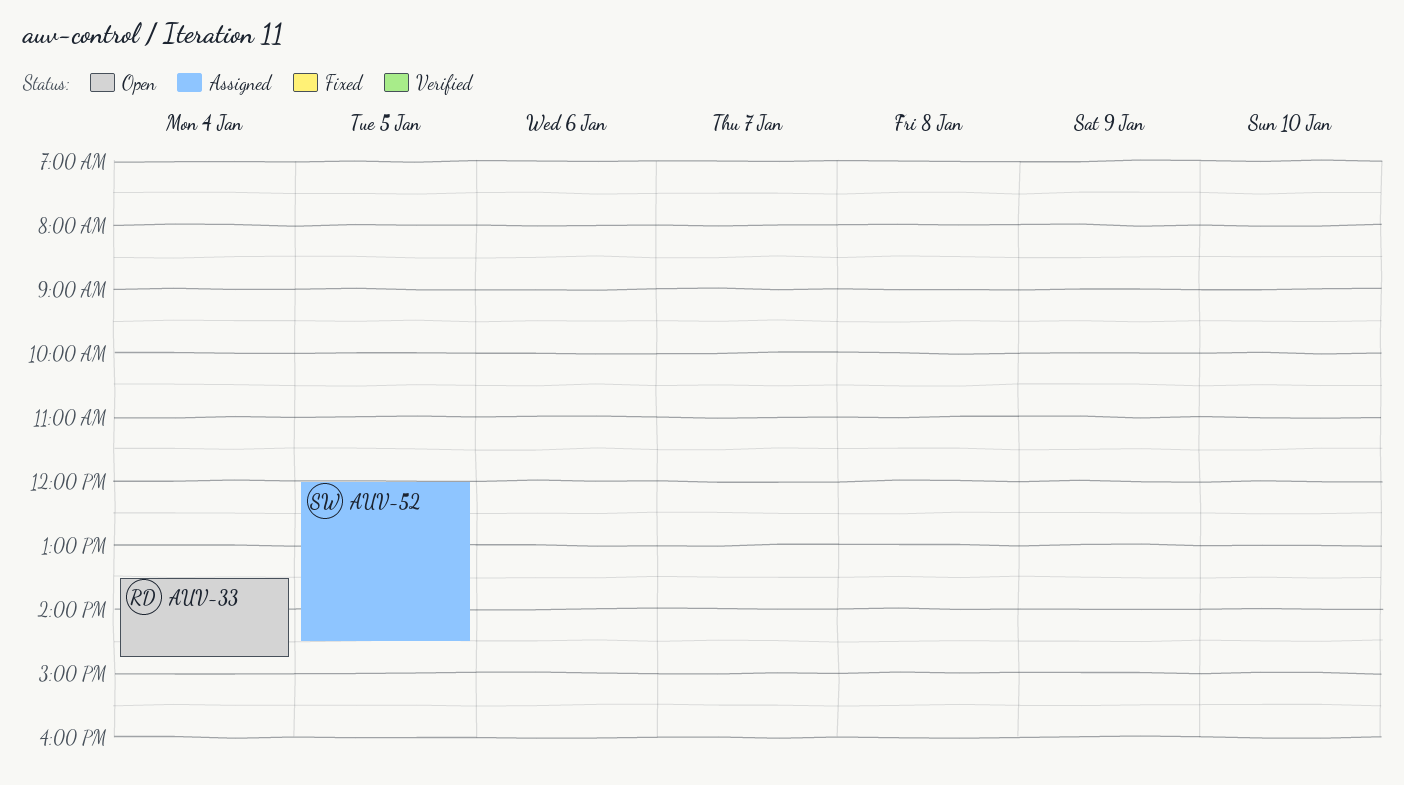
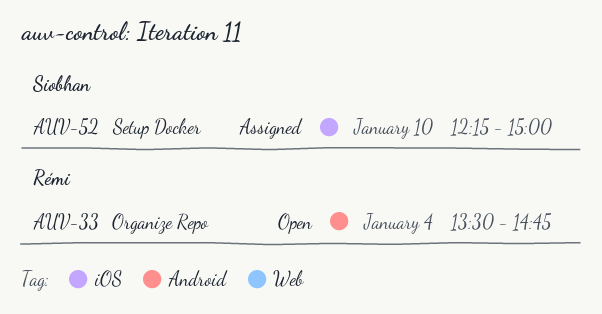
AUV-52, day: Jan 5 -> Jan 10
AUV-52, begins: 12:00 -> 12:15
AUV-52, ends: 14:30 -> 15:00

